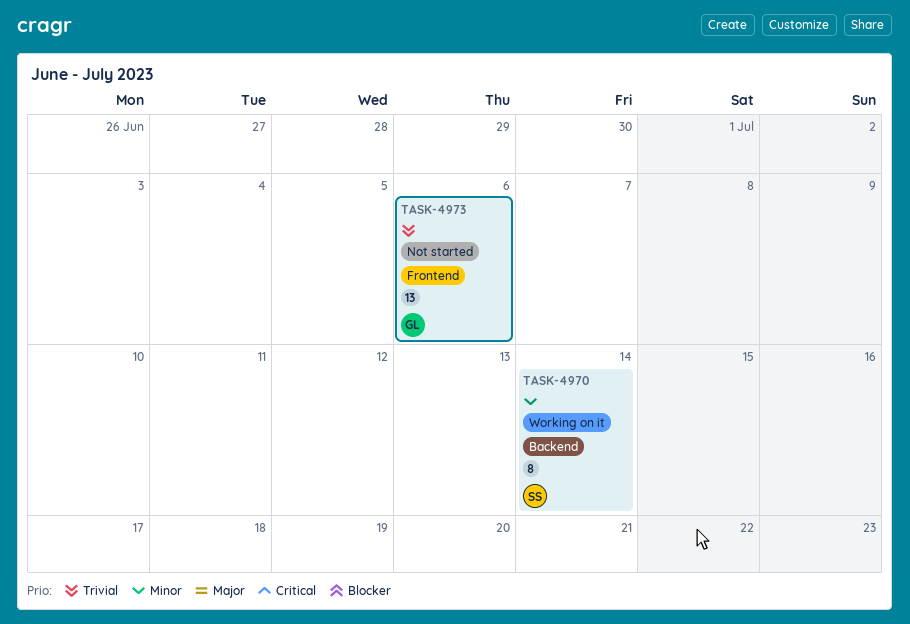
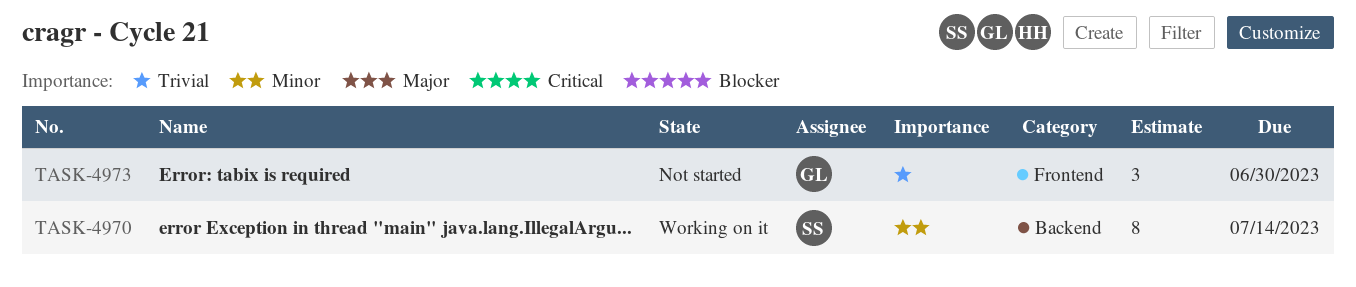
TASK-4973, estimate: 13 -> 3
TASK-4973, due: Jul 6 -> Jun 30

